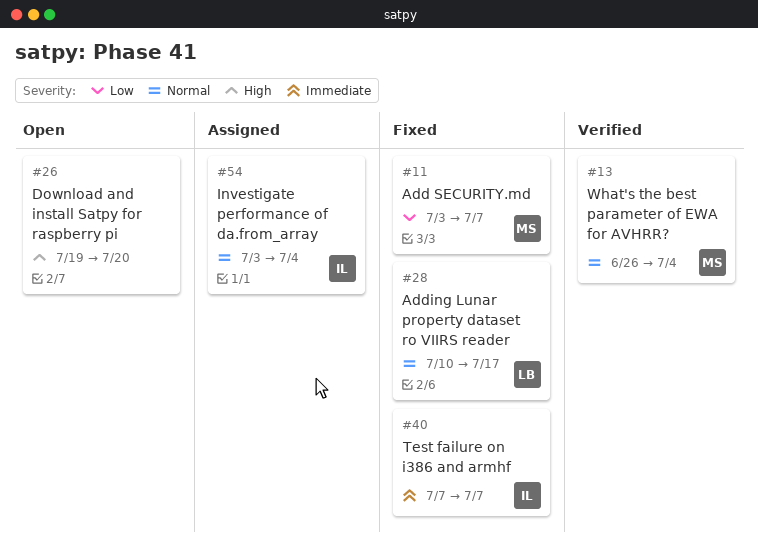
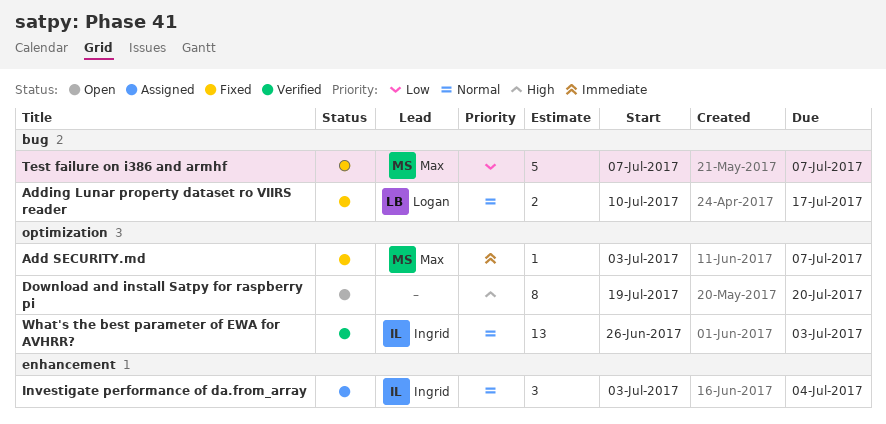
Add SECURITY.md, priority: Low -> Immediate
Test failure on i386 and armhf, owner: Ingrid -> Max
Test failure on i386 and armhf, priority: Immediate -> Low
What's the best parameter of EWA for AVHRR?, owner: Max -> Ingrid
What's the best parameter of EWA for AVHRR?, due: Jul 4 -> Jul 3

